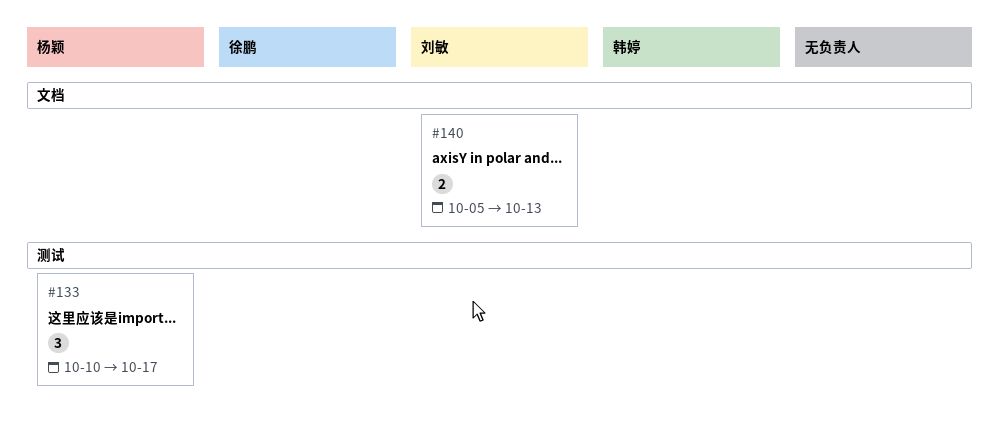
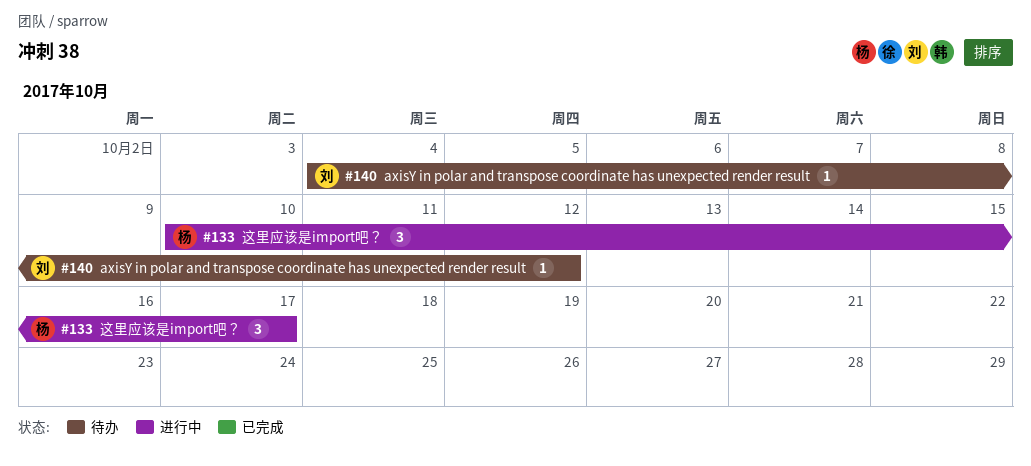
#140, estimate: 2 -> 1
#140, start: Oct 5 -> Oct 4
#140, due: Oct 13 -> Oct 12

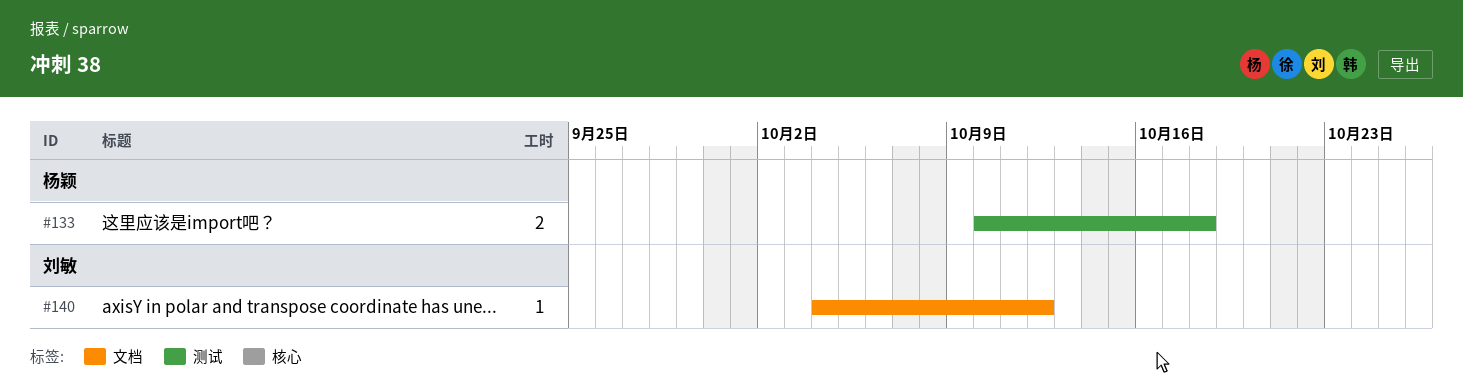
#133, estimate: 3 -> 2
#133, due: Oct 17 -> Oct 18

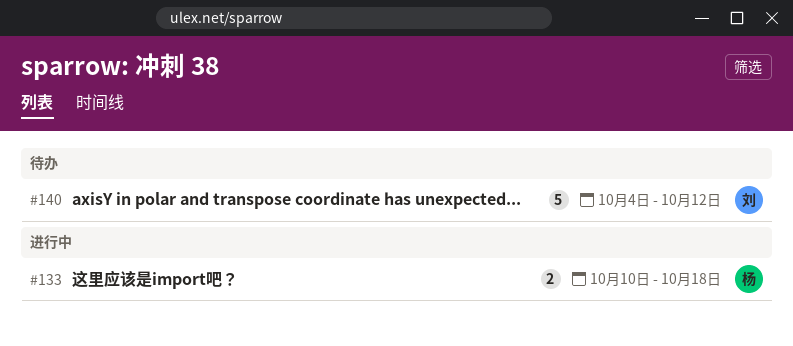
#140, estimate: 1 -> 5

